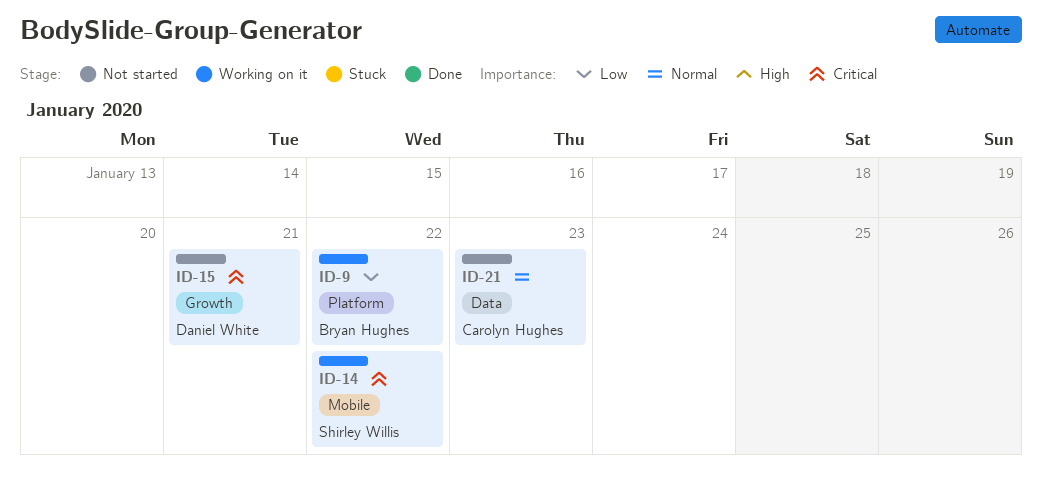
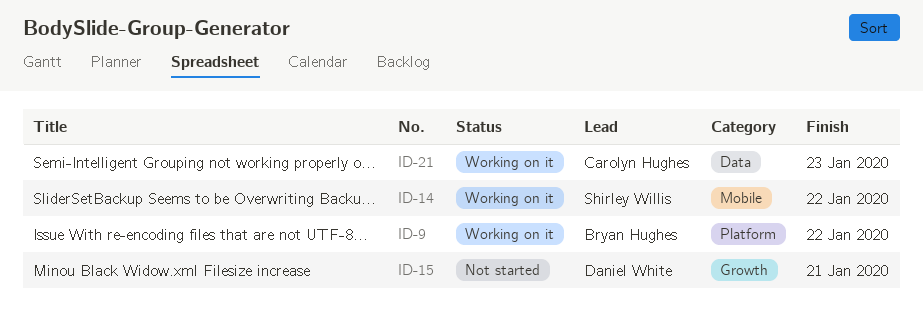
ID-21, status: Not started -> Working on it

